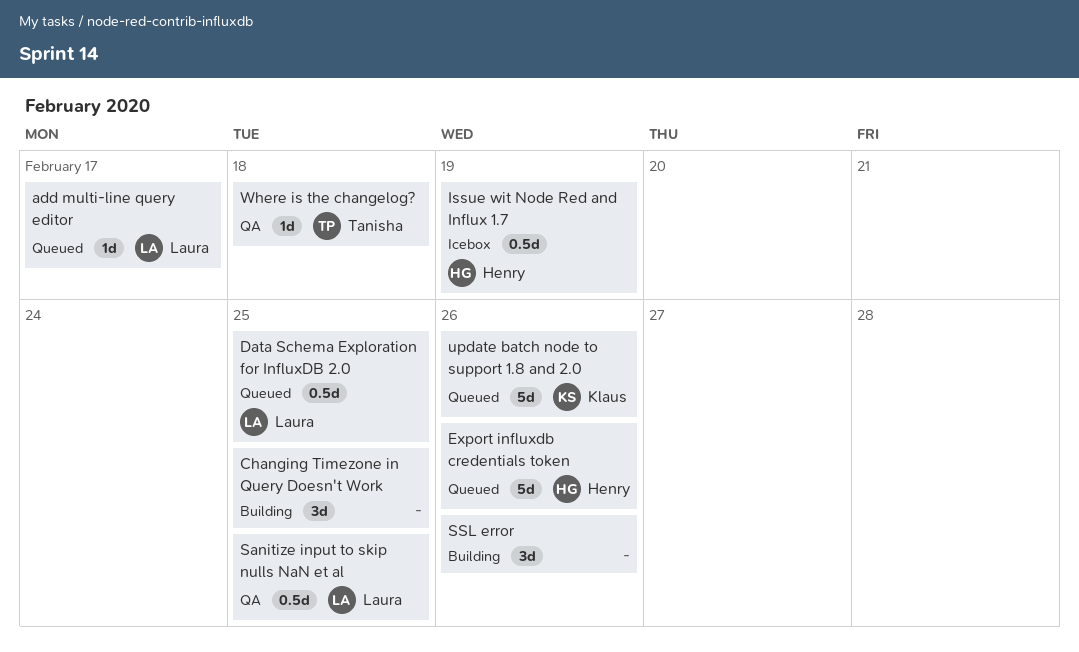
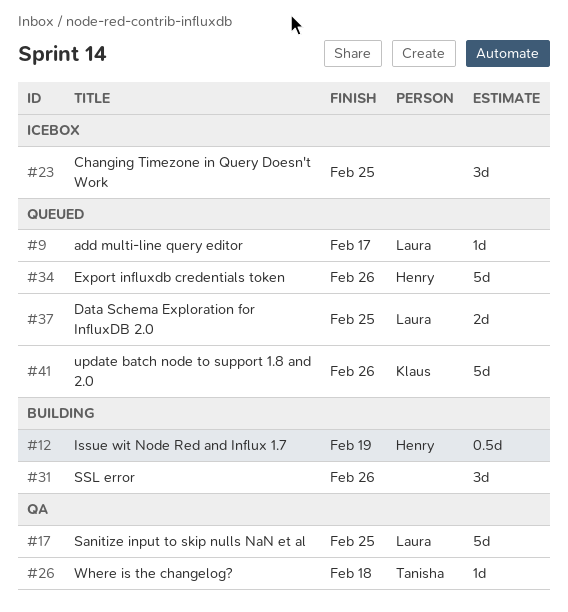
Changing Timezone in Query Doesn't Work, status: Building -> Icebox
Data Schema Exploration for InfluxDB 2.0, estimate: 0.5d -> 2d
Issue wit Node Red and Influx 1.7, status: Icebox -> Building
Sanitize input to skip nulls NaN et al, estimate: 0.5d -> 5d

